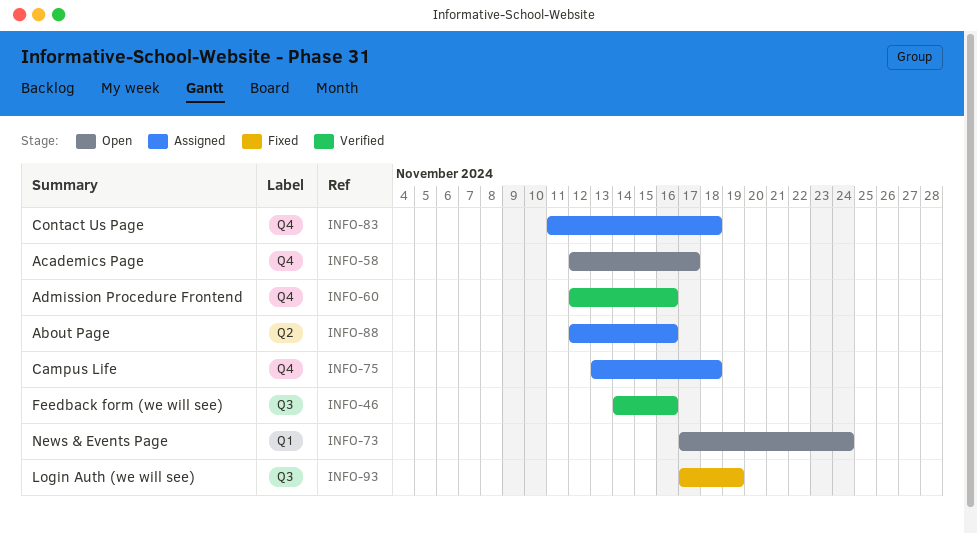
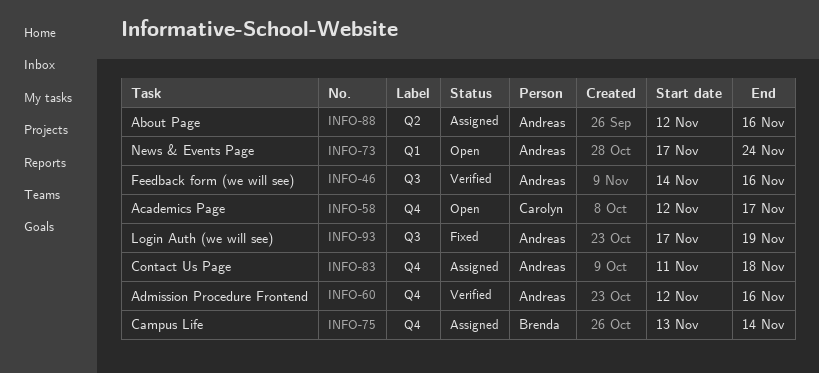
INFO-75, due: Nov 18 -> Nov 14

